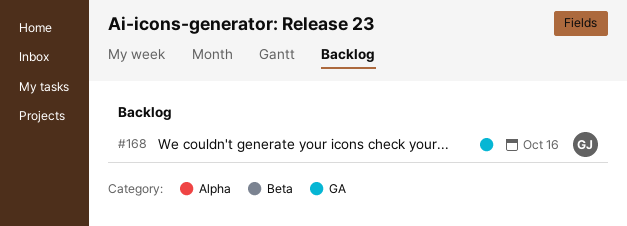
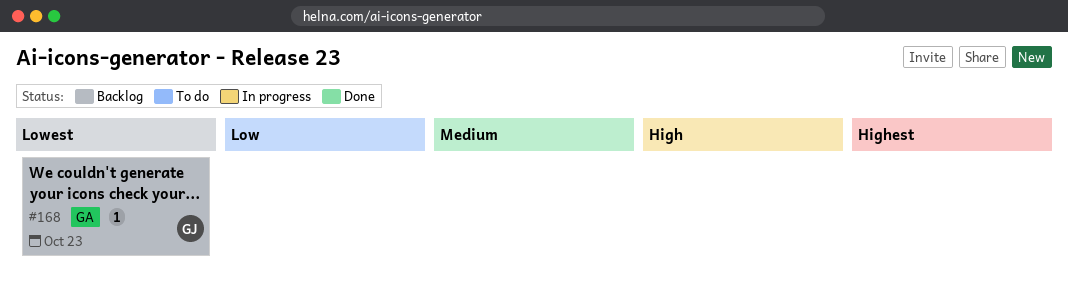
#168, due: Oct 16 -> Oct 23

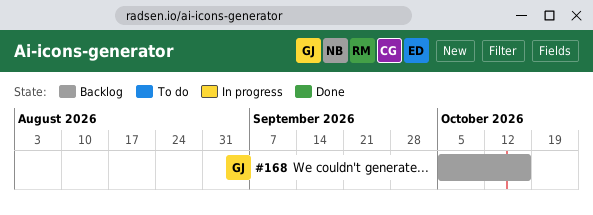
#168, due: Oct 23 -> Oct 16

